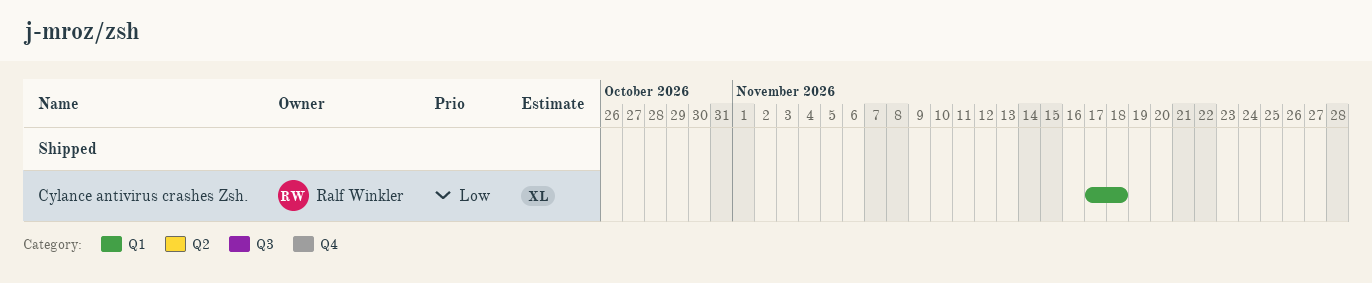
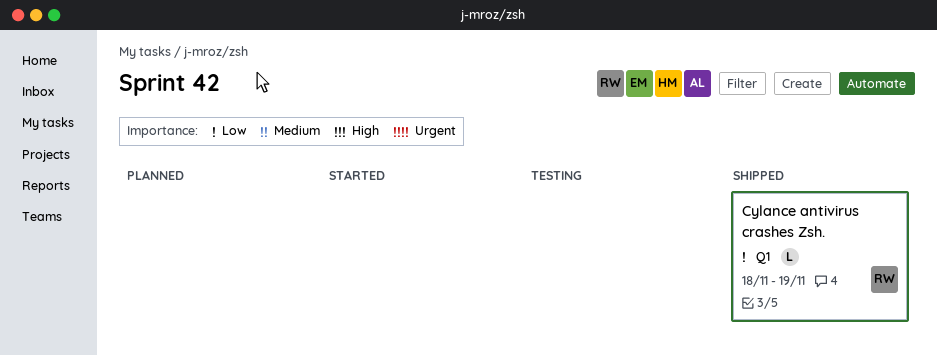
Cylance antivirus crashes Zsh., estimate: XL -> L
Cylance antivirus crashes Zsh., start: Nov 17 -> Nov 18
Cylance antivirus crashes Zsh., due: Nov 18 -> Nov 19

